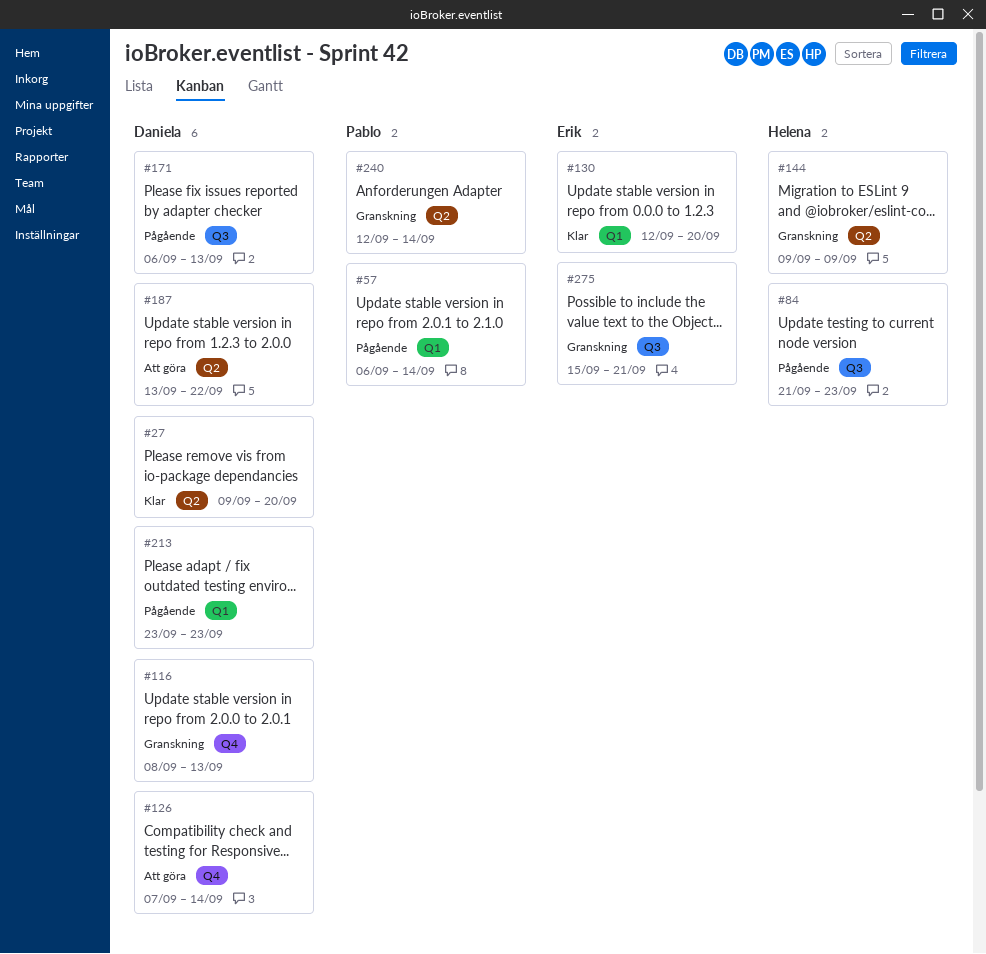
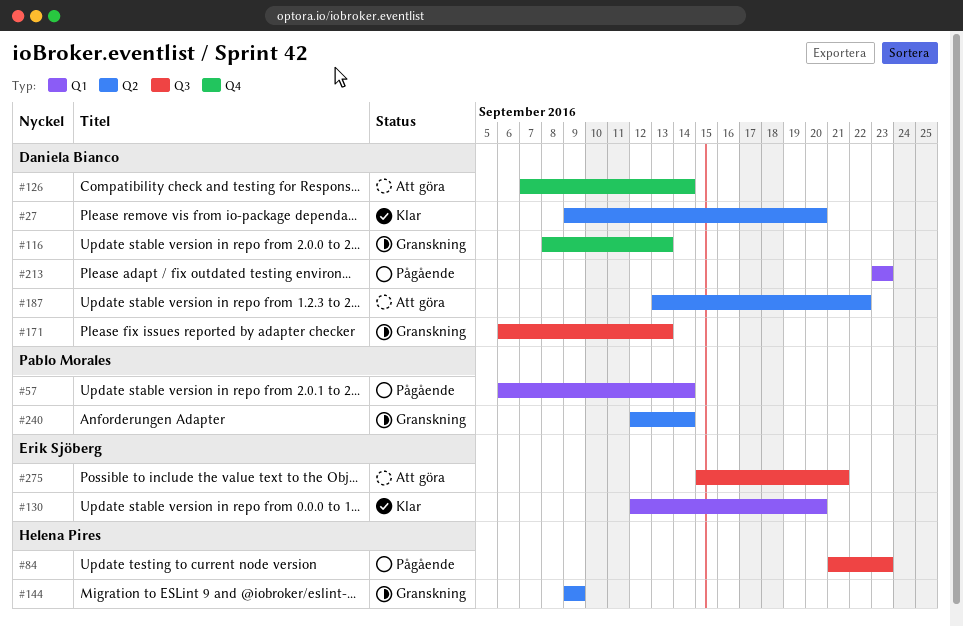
#171, status: Pågående -> Granskning
#275, status: Granskning -> Att göra

